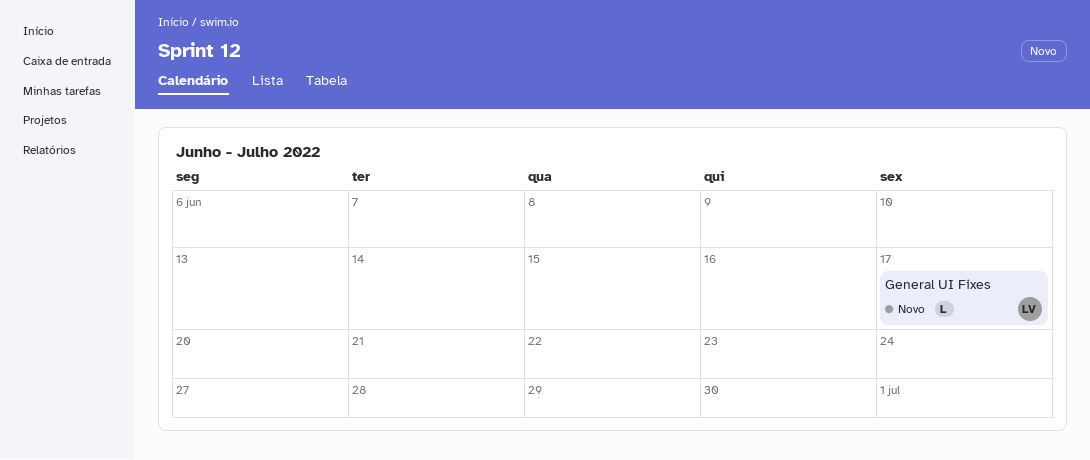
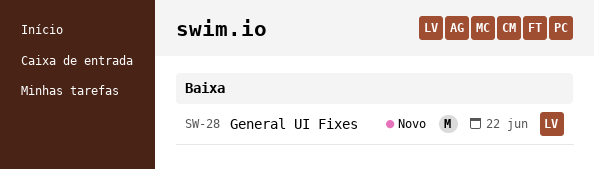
General UI Fixes, estimate: L -> M
General UI Fixes, due: Jun 17 -> Jun 22

